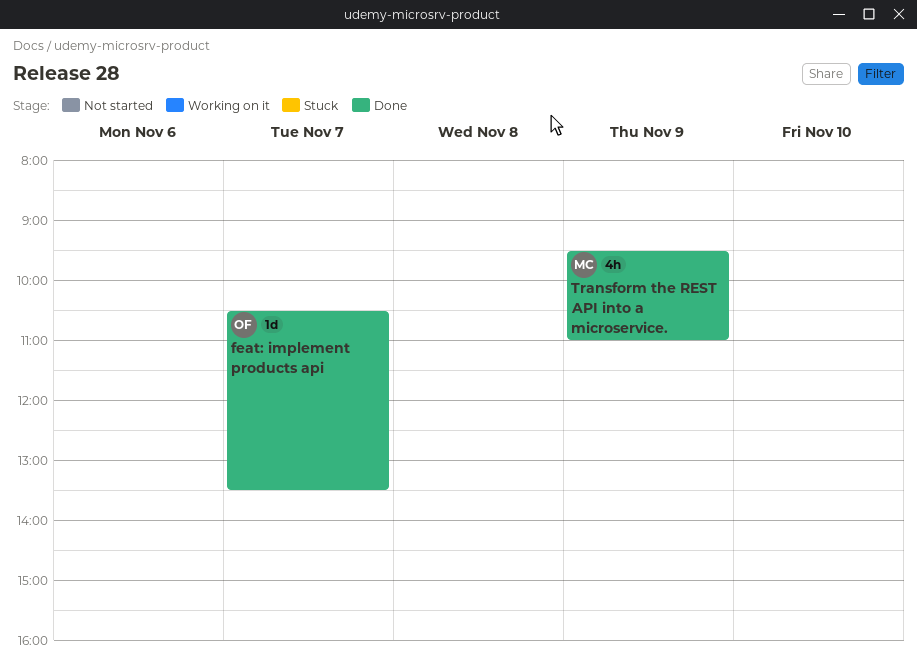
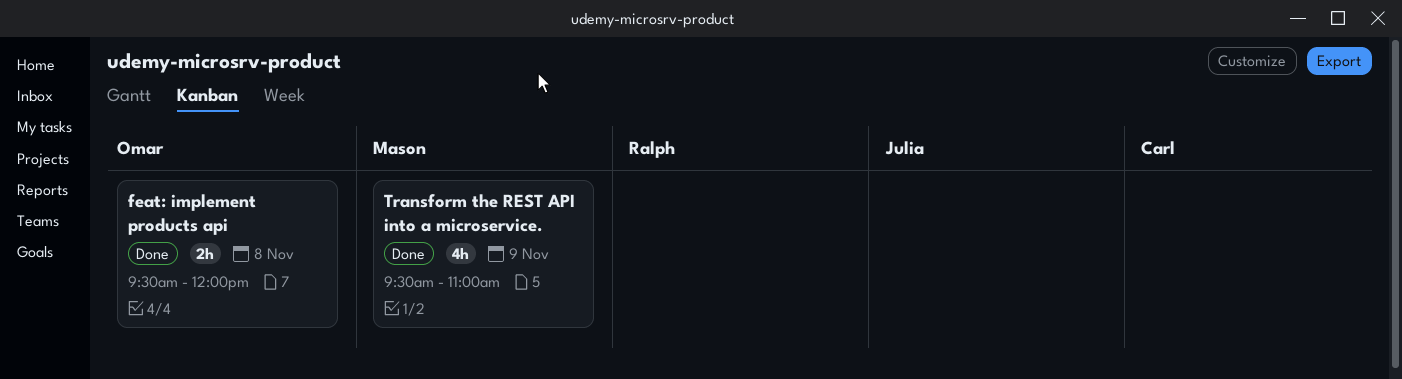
feat: implement products api, estimate: 1d -> 2h
feat: implement products api, day: Nov 7 -> Nov 8
feat: implement products api, begins: 10:30 -> 09:30
feat: implement products api, ends: 13:30 -> 12:00

